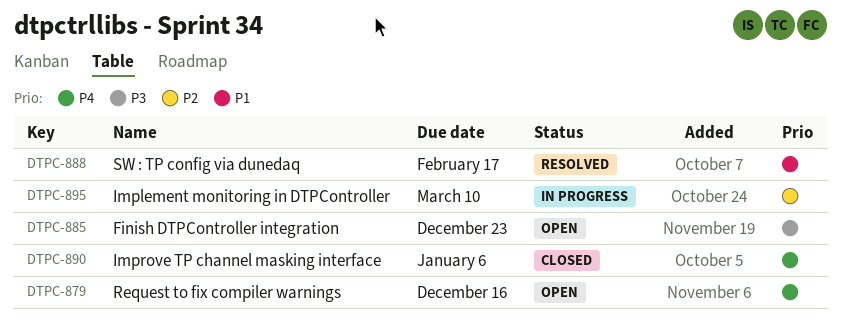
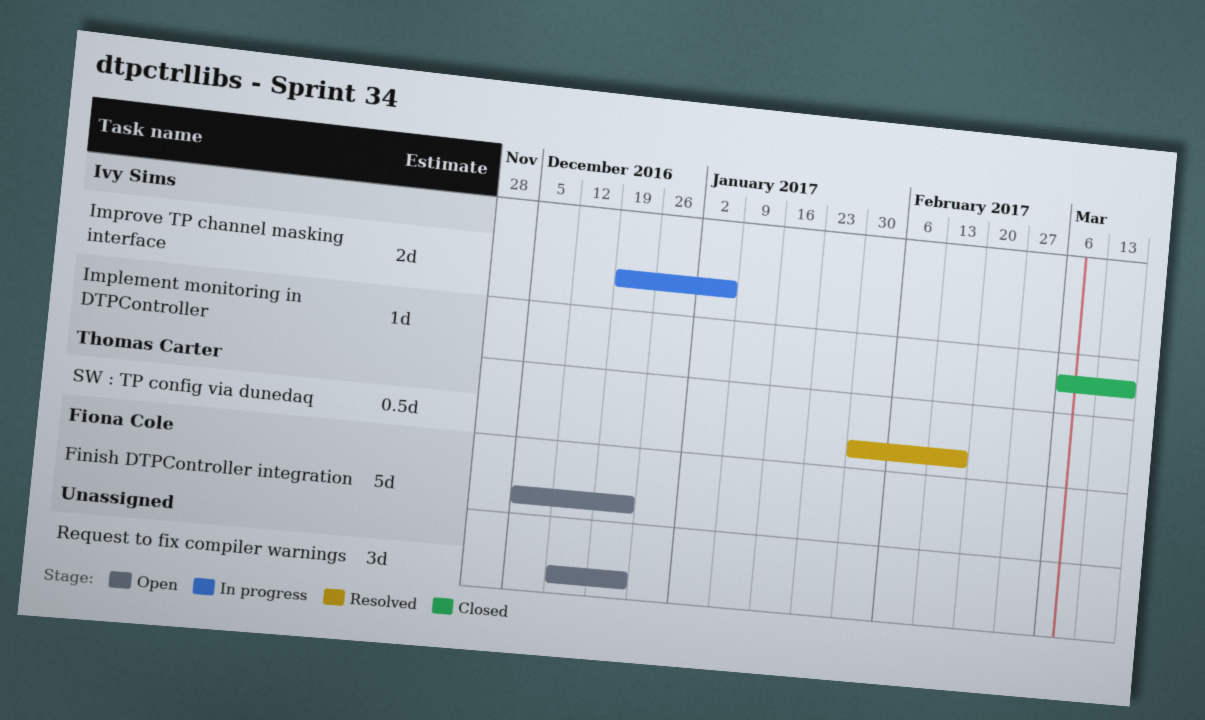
Implement monitoring in DTPController, status: In progress -> Closed
Implement monitoring in DTPController, due: Mar 10 -> Mar 17
Improve TP channel masking interface, status: Closed -> In progress
Request to fix compiler warnings, due: Dec 16 -> Dec 23

